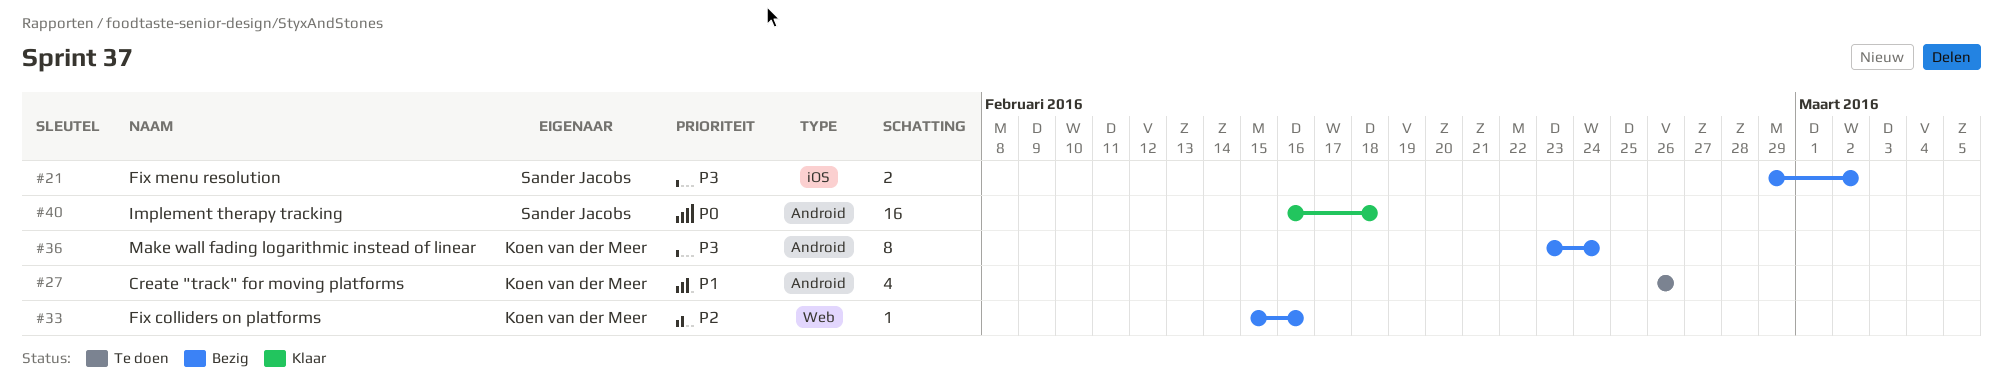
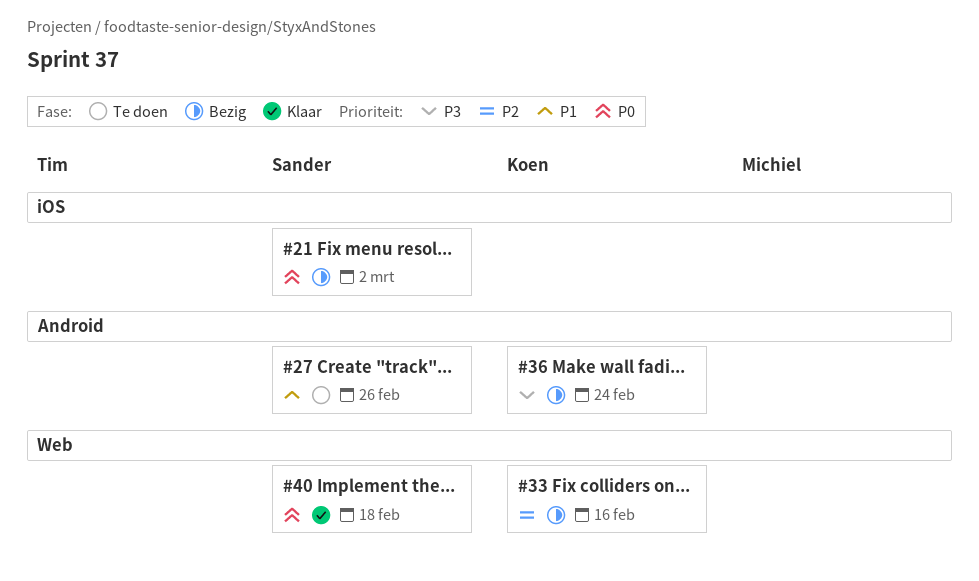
#21, priority: P3 -> P0
#27, owner: Koen van der Meer -> Sander Jacobs
#40, label: Android -> Web

